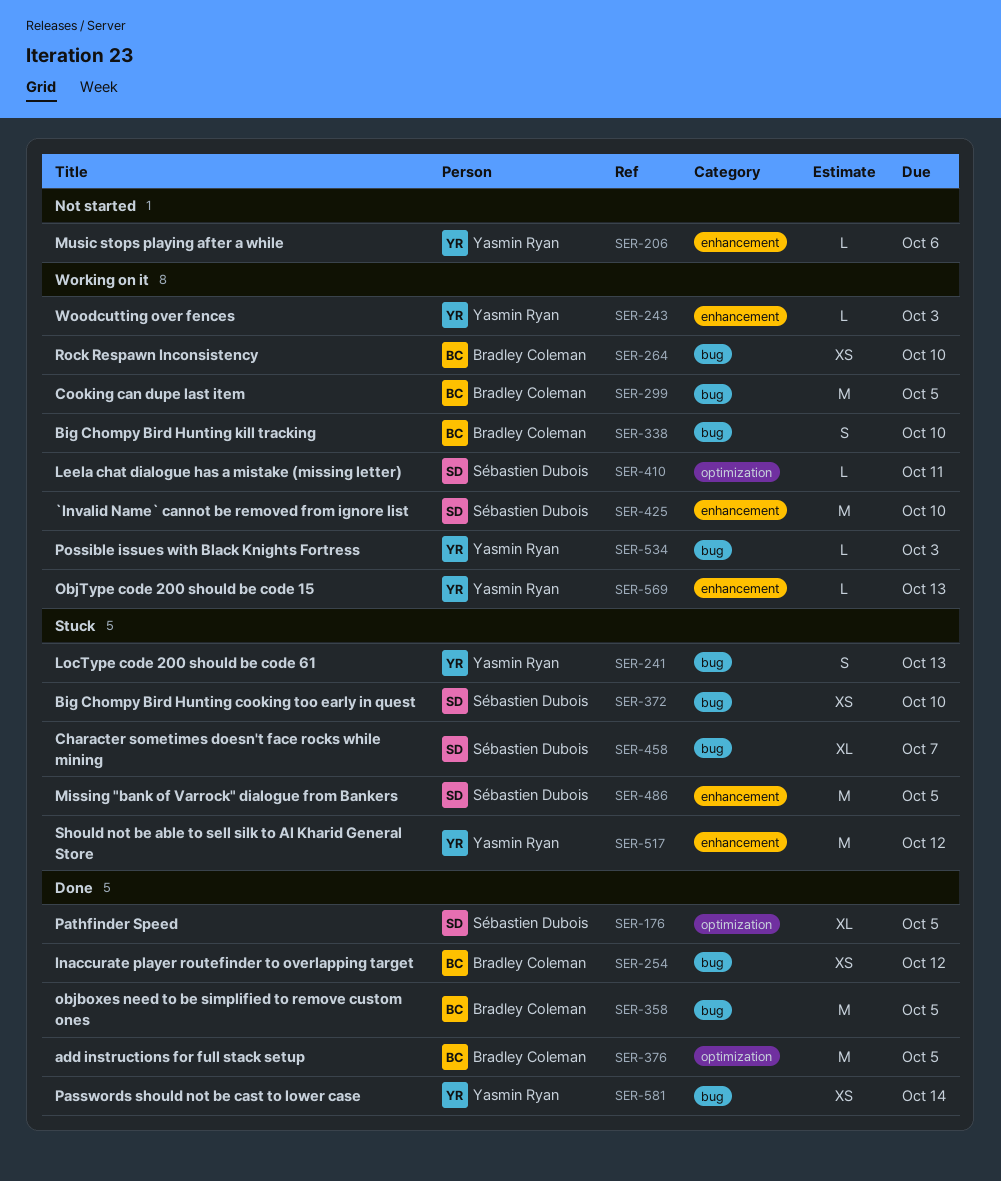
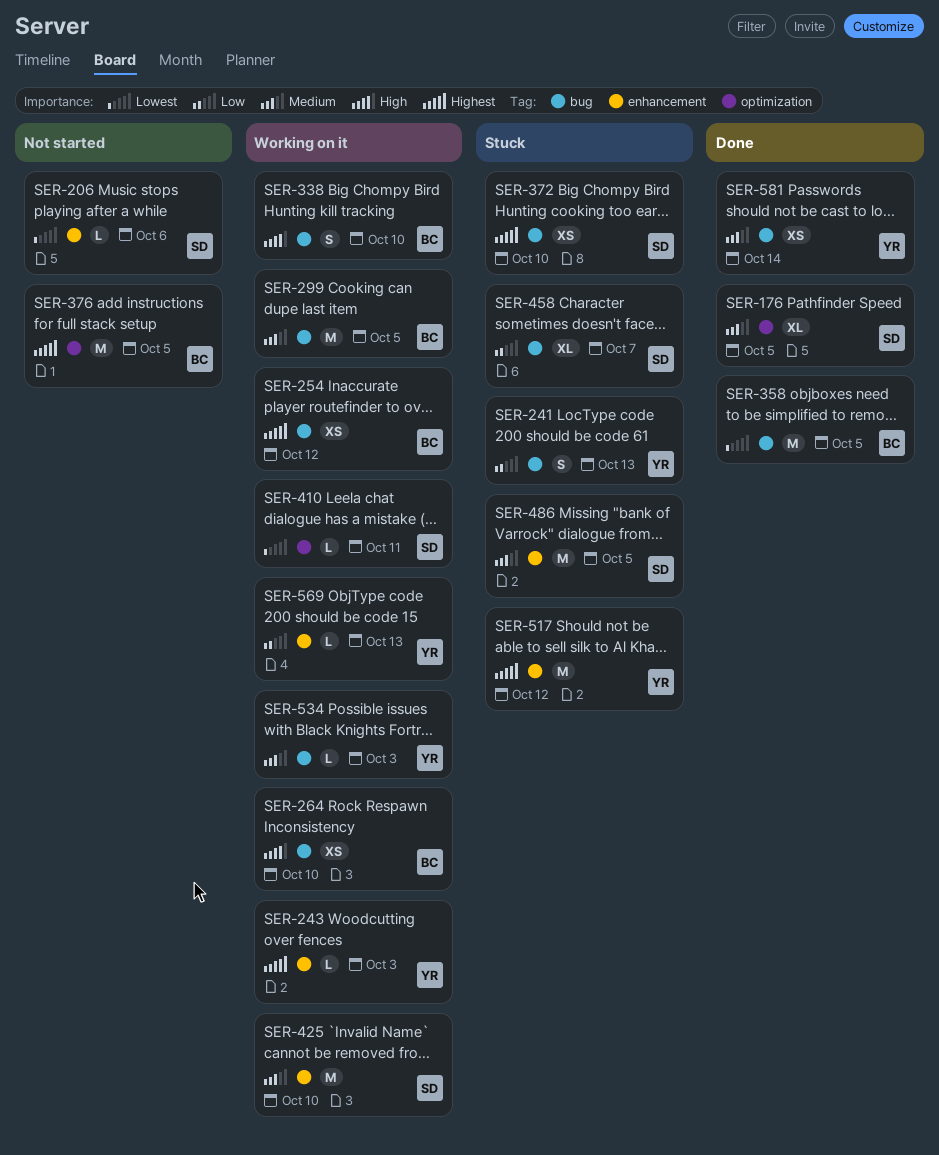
SER-206, owner: Yasmin Ryan -> Sébastien Dubois
SER-254, status: Done -> Working on it
SER-376, status: Done -> Not started

